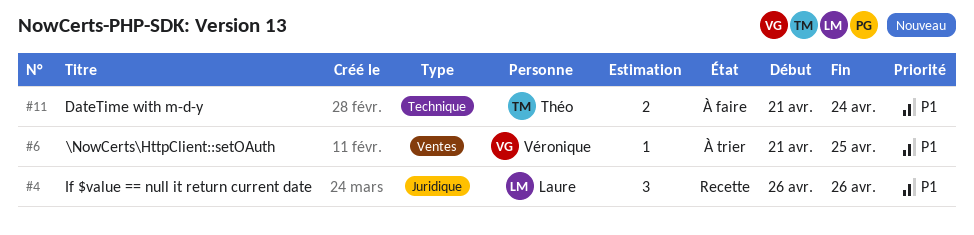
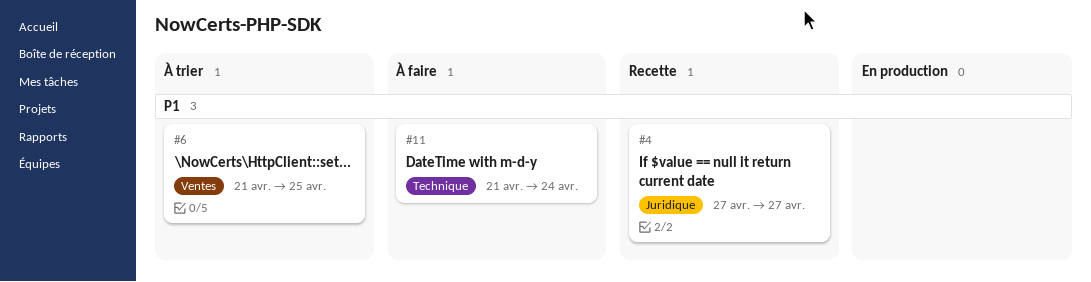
#4, start: Apr 26 -> Apr 27
#4, due: Apr 26 -> Apr 27

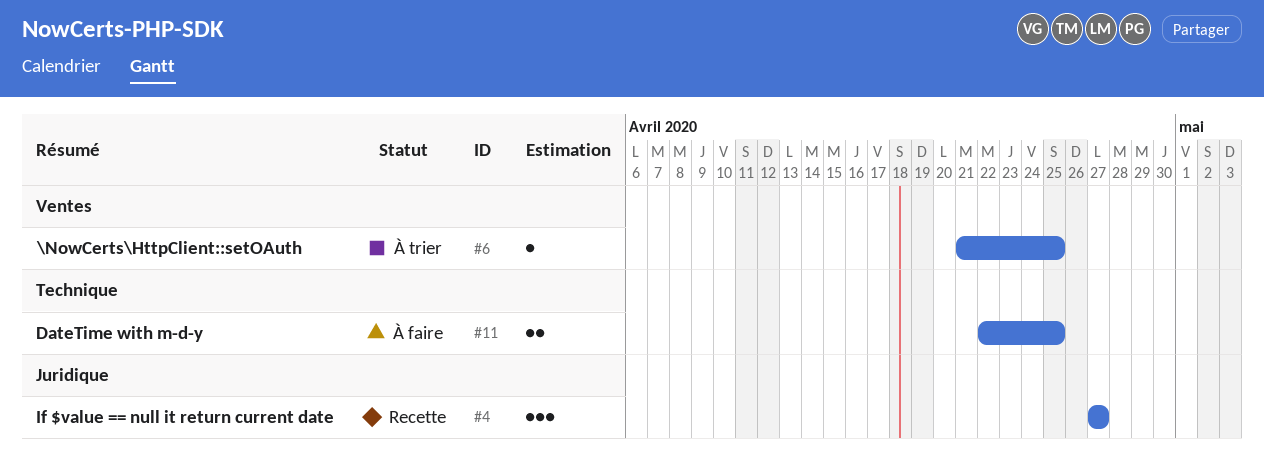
#11, start: Apr 21 -> Apr 22
#11, due: Apr 24 -> Apr 25

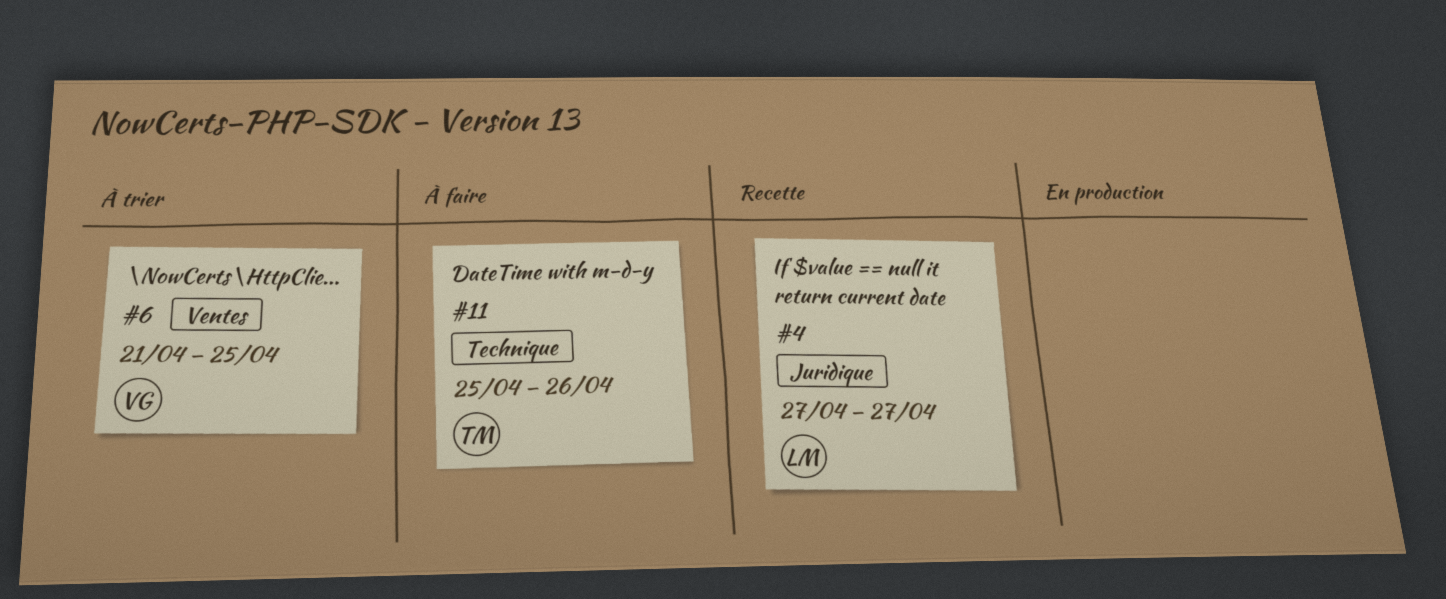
#11, start: Apr 22 -> Apr 25
#11, due: Apr 25 -> Apr 26

